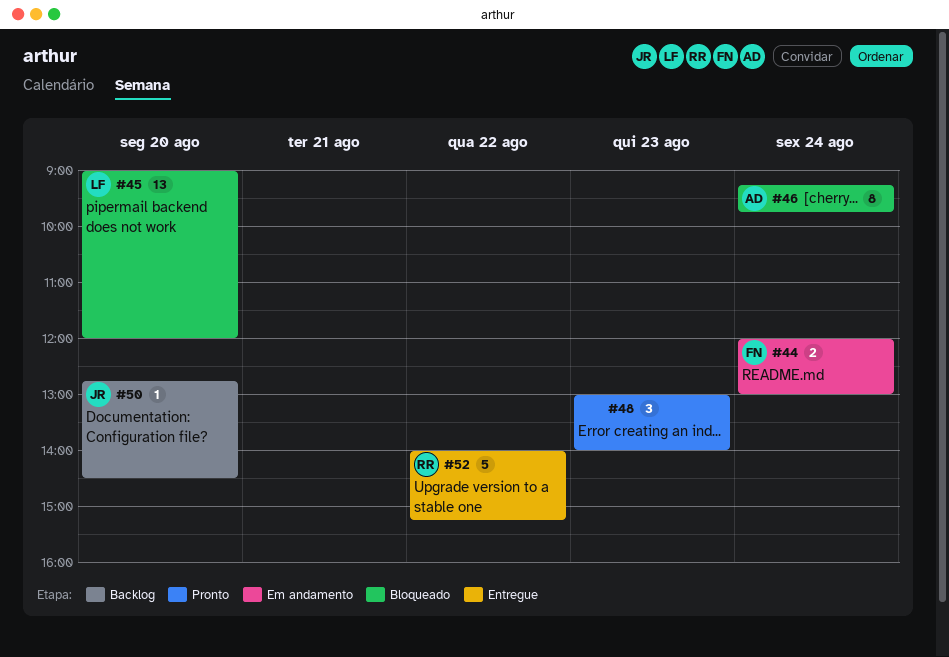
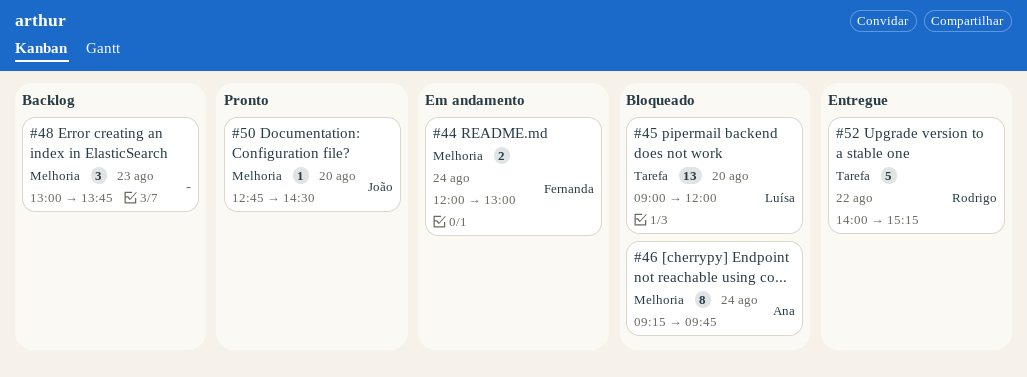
#48, status: Pronto -> Backlog
#48, ends: 14:00 -> 13:45
#50, status: Backlog -> Pronto

